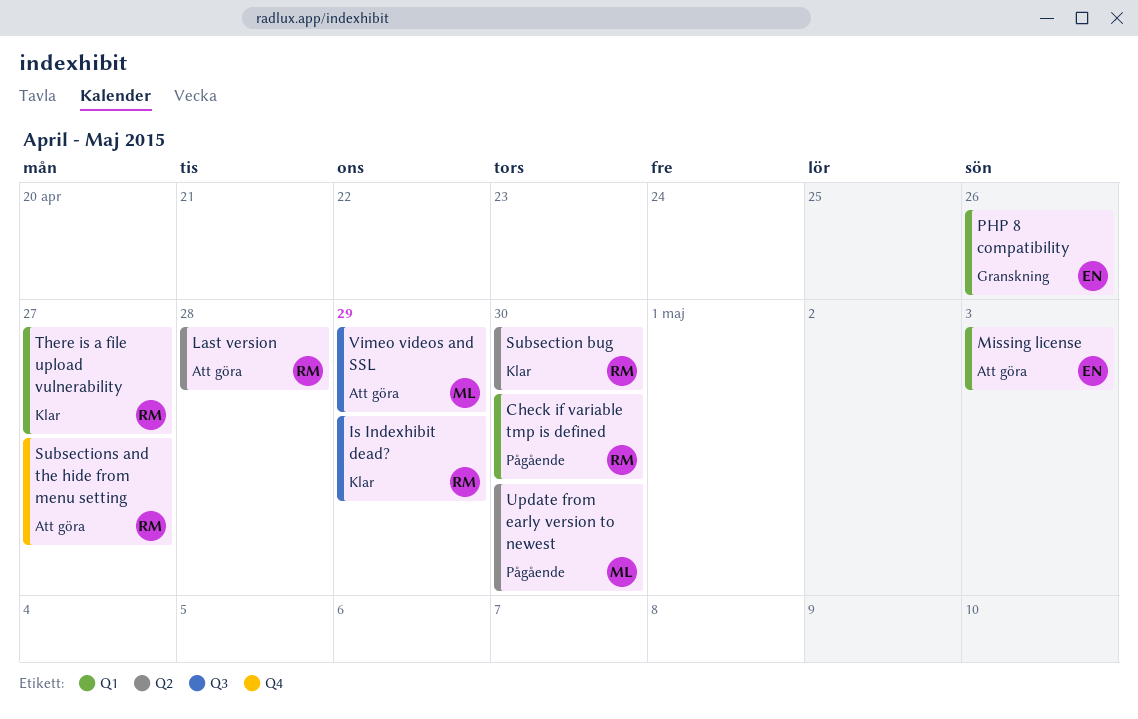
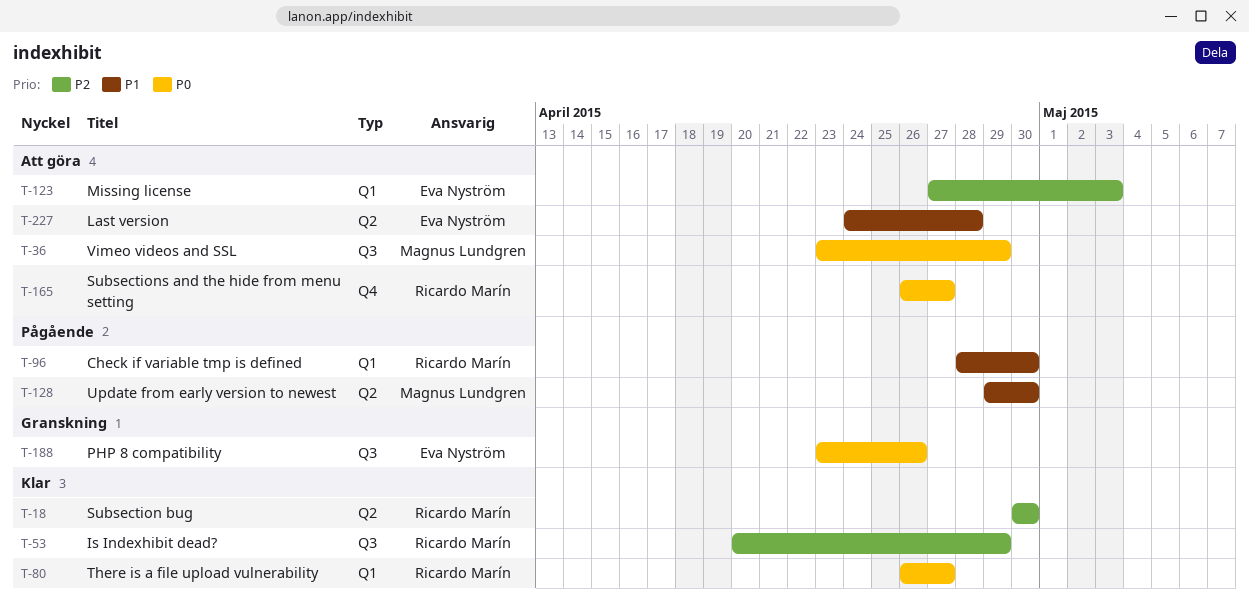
Last version, owner: Ricardo Marín -> Eva Nyström
PHP 8 compatibility, label: Q1 -> Q3

